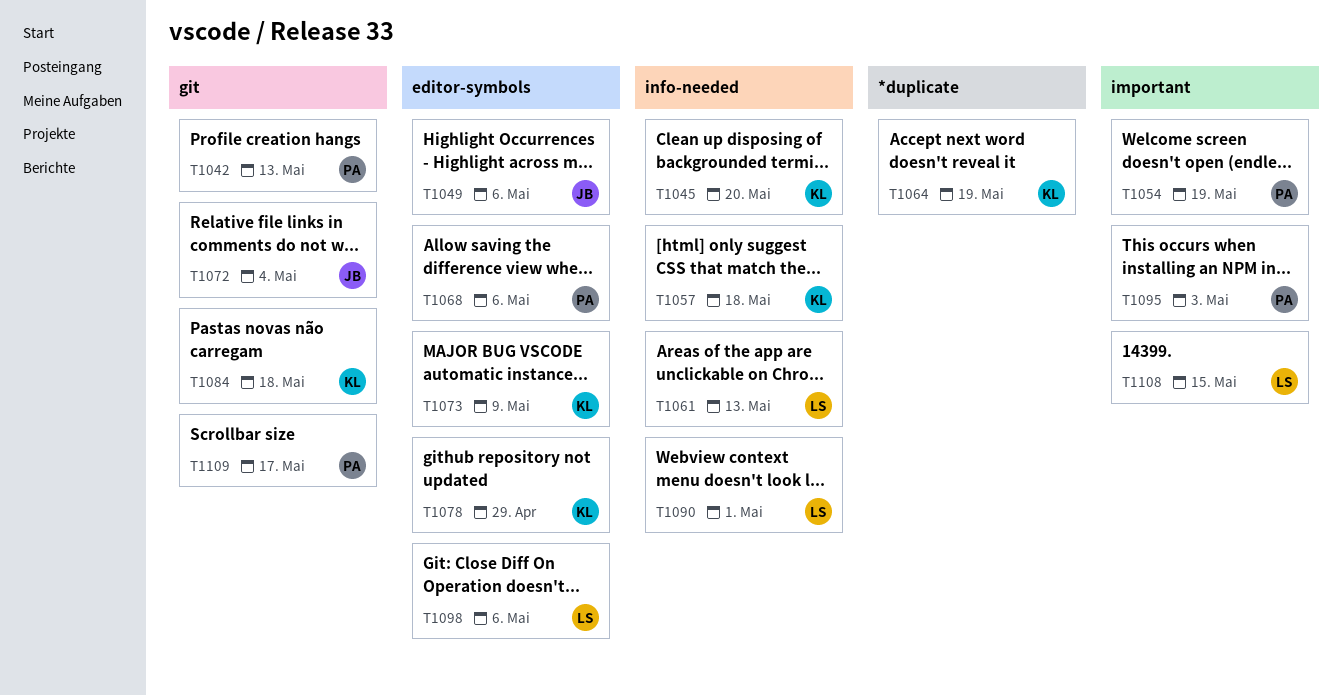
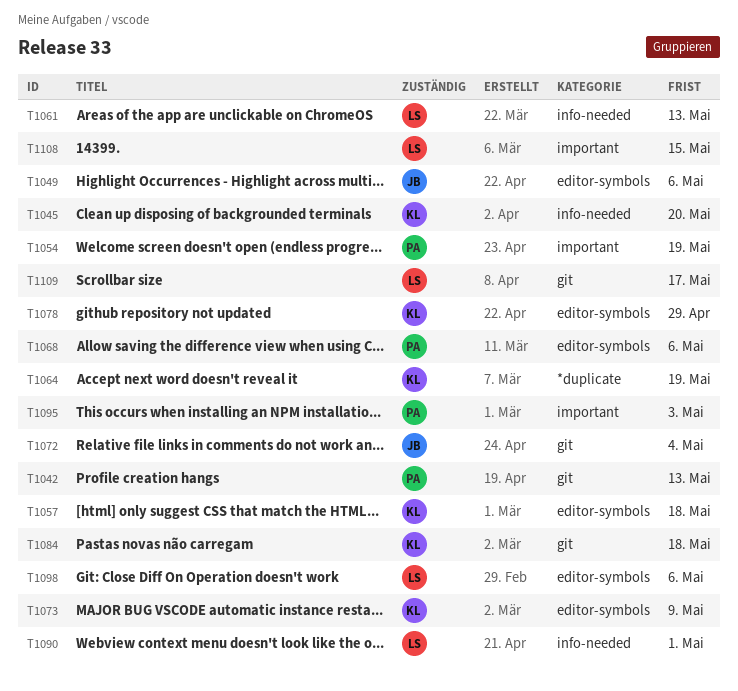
T1057, label: info-needed -> editor-symbols
T1109, owner: PA -> LS

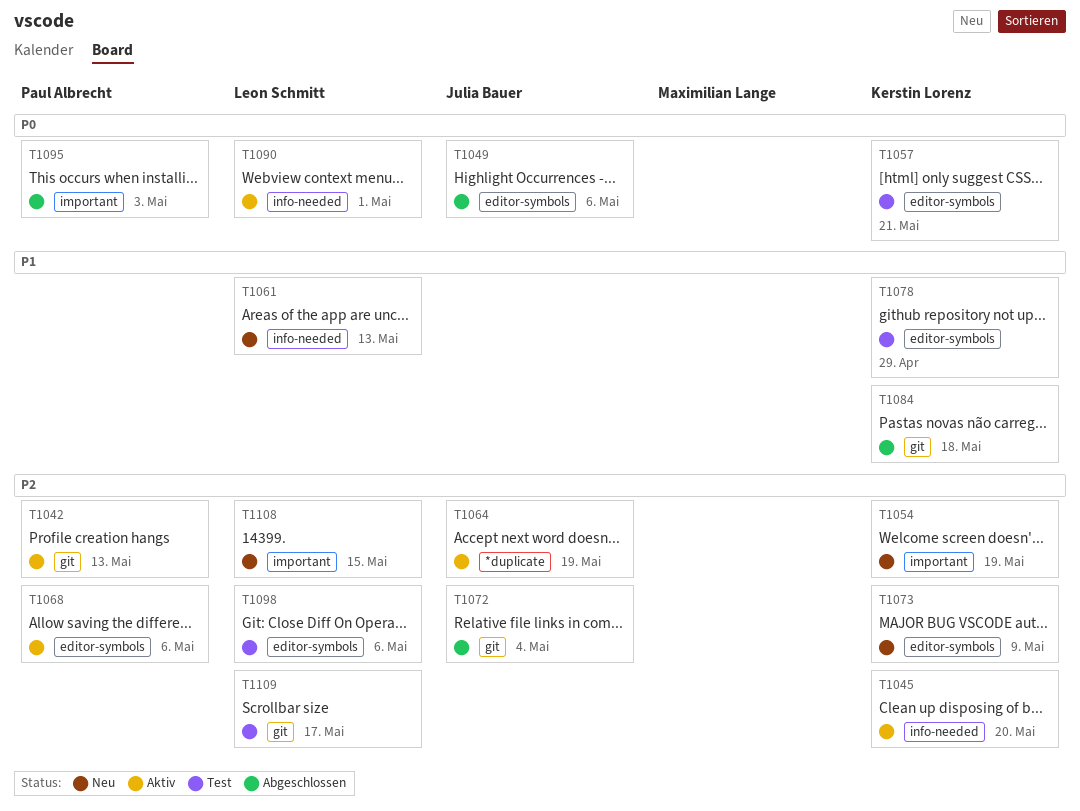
T1054, owner: Paul Albrecht -> Kerstin Lorenz
T1057, due: May 18 -> May 21
T1064, owner: Kerstin Lorenz -> Julia Bauer

